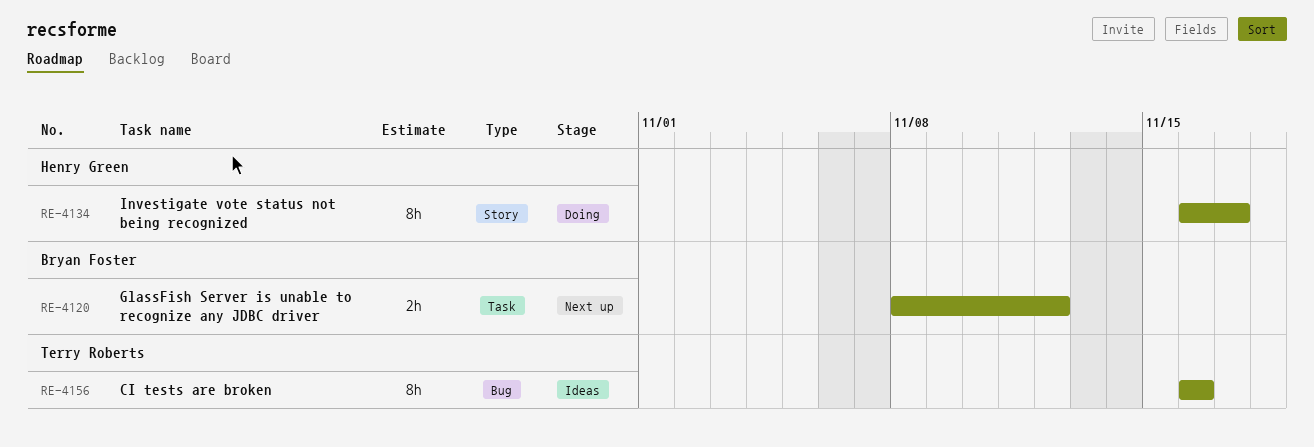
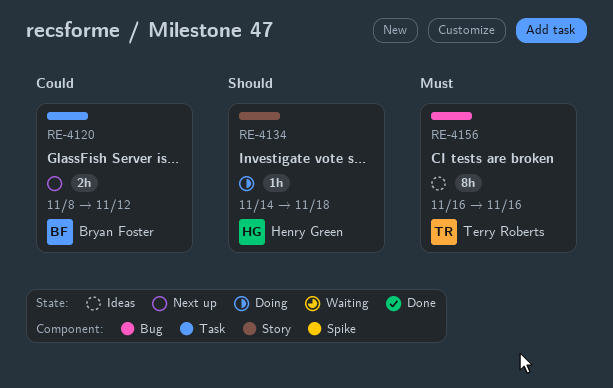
RE-4134, estimate: 8h -> 1h
RE-4134, start: Nov 16 -> Nov 14
RE-4134, due: Nov 17 -> Nov 18

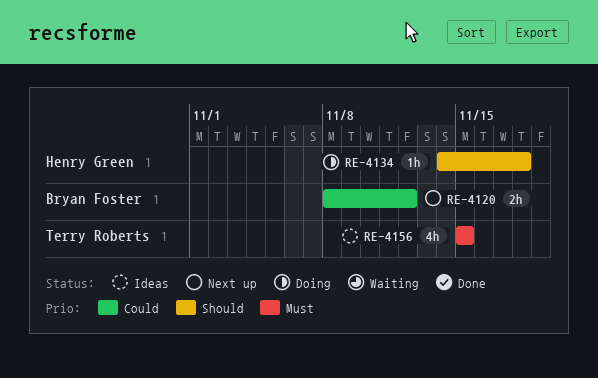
RE-4156, estimate: 8h -> 4h
RE-4156, start: Nov 16 -> Nov 15
RE-4156, due: Nov 16 -> Nov 15

